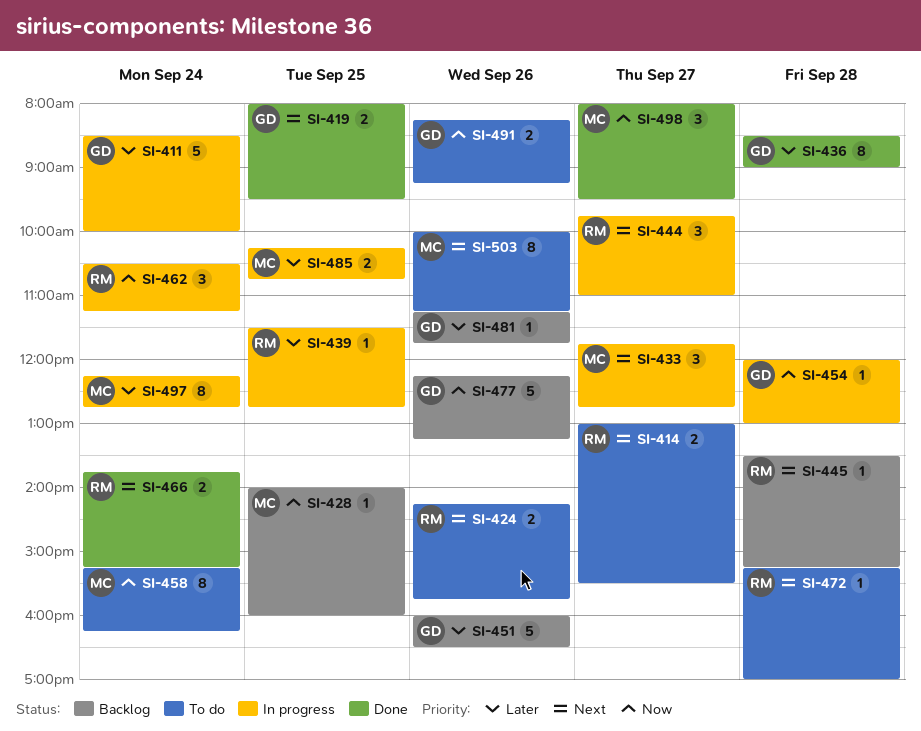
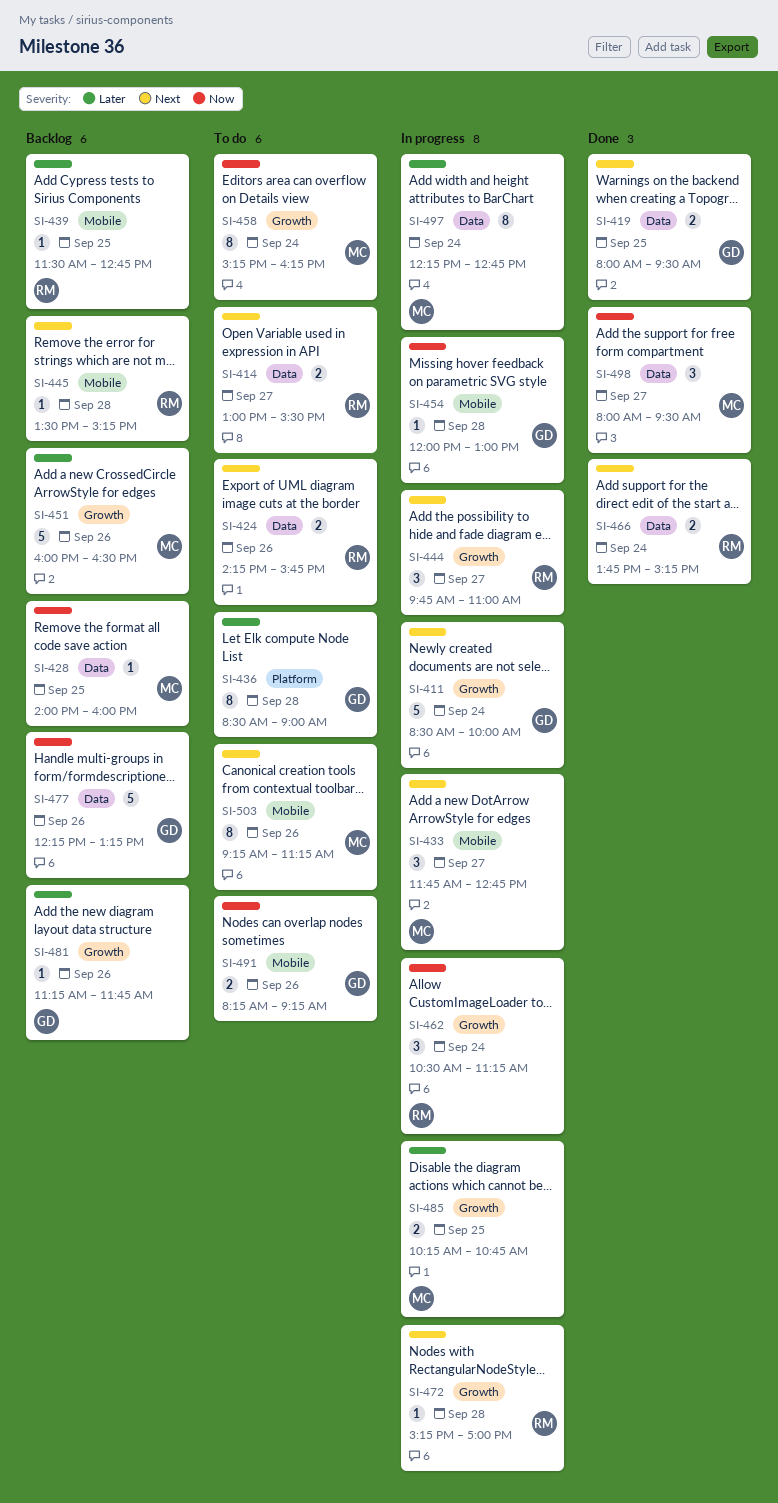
SI-411, priority: Later -> Next
SI-436, status: Done -> To do
SI-439, status: In progress -> Backlog
SI-451, owner: GD -> MC
SI-472, status: To do -> In progress
SI-503, begins: 10:00 -> 09:15

